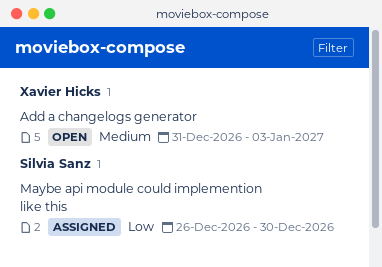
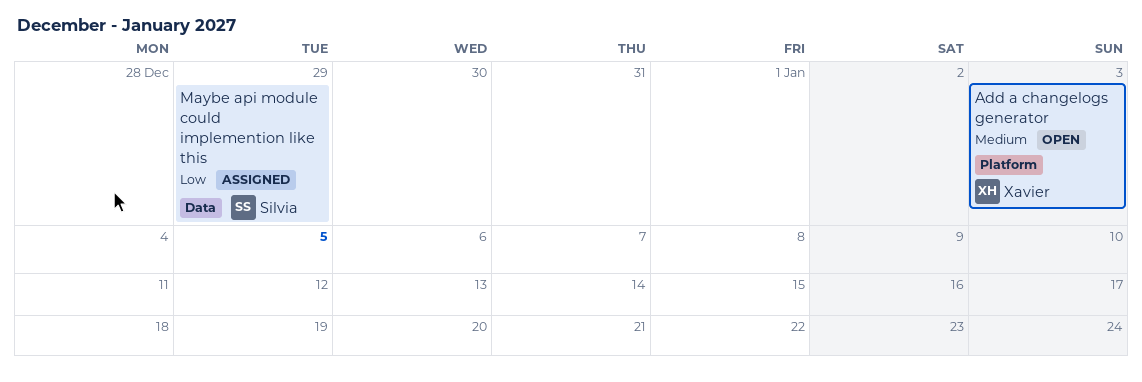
Maybe api module could implemention like this, due: Dec 30 -> Dec 29

